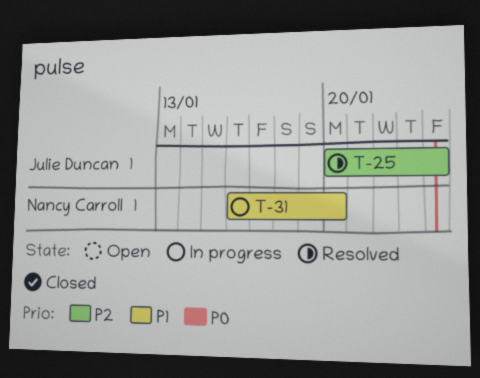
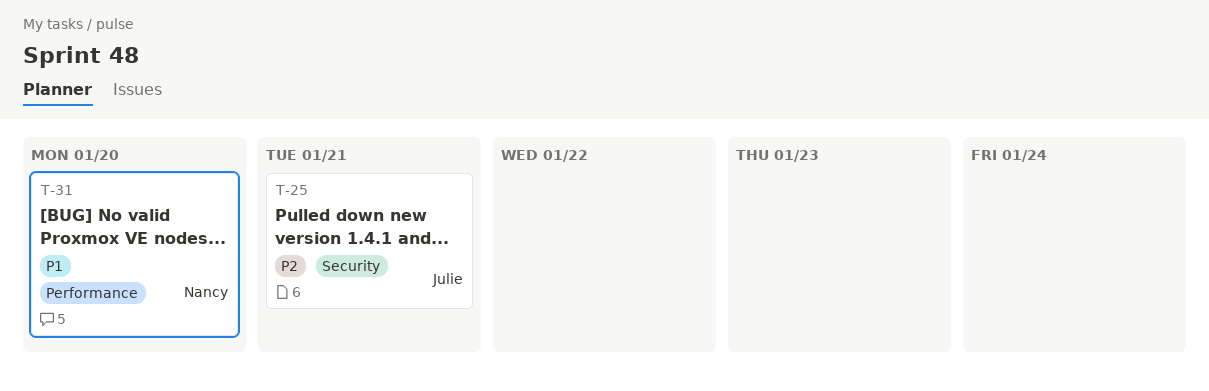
T-25, due: Jan 24 -> Jan 21

